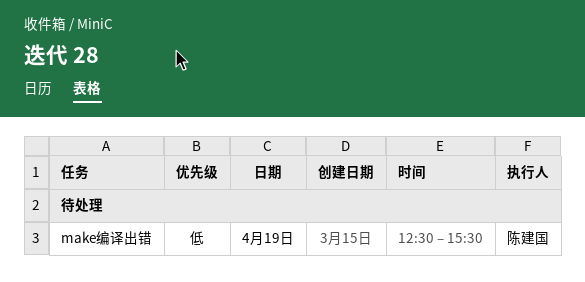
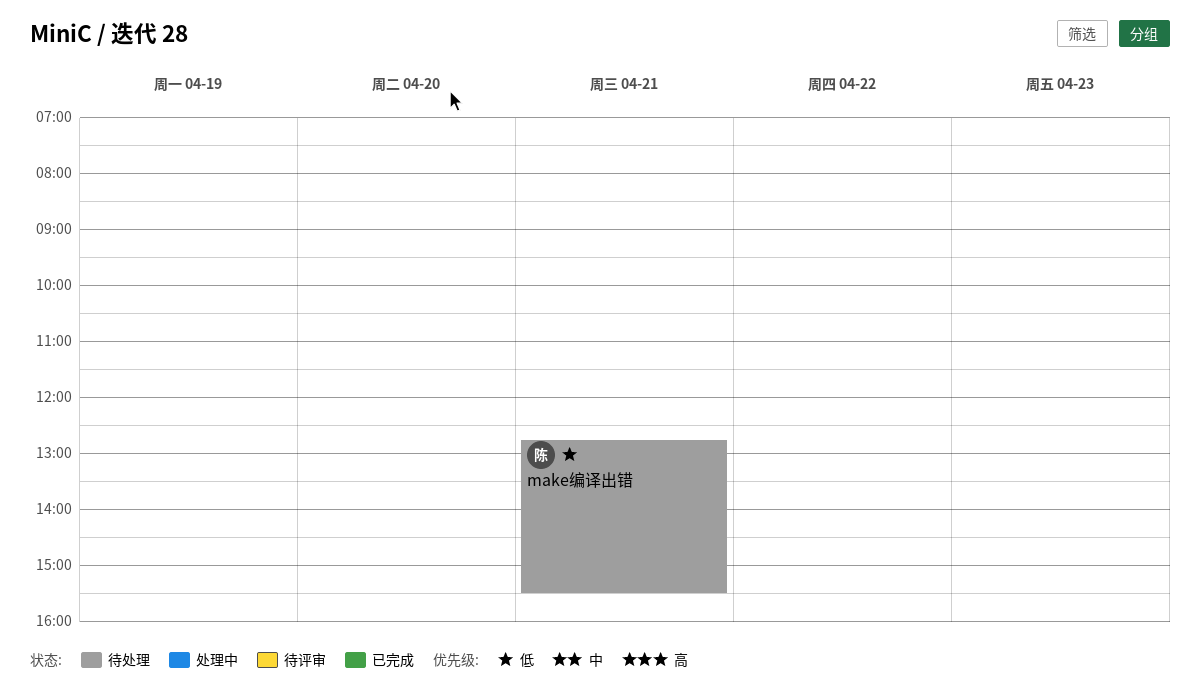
make编译出错, day: Apr 19 -> Apr 21
make编译出错, begins: 12:30 -> 12:45

